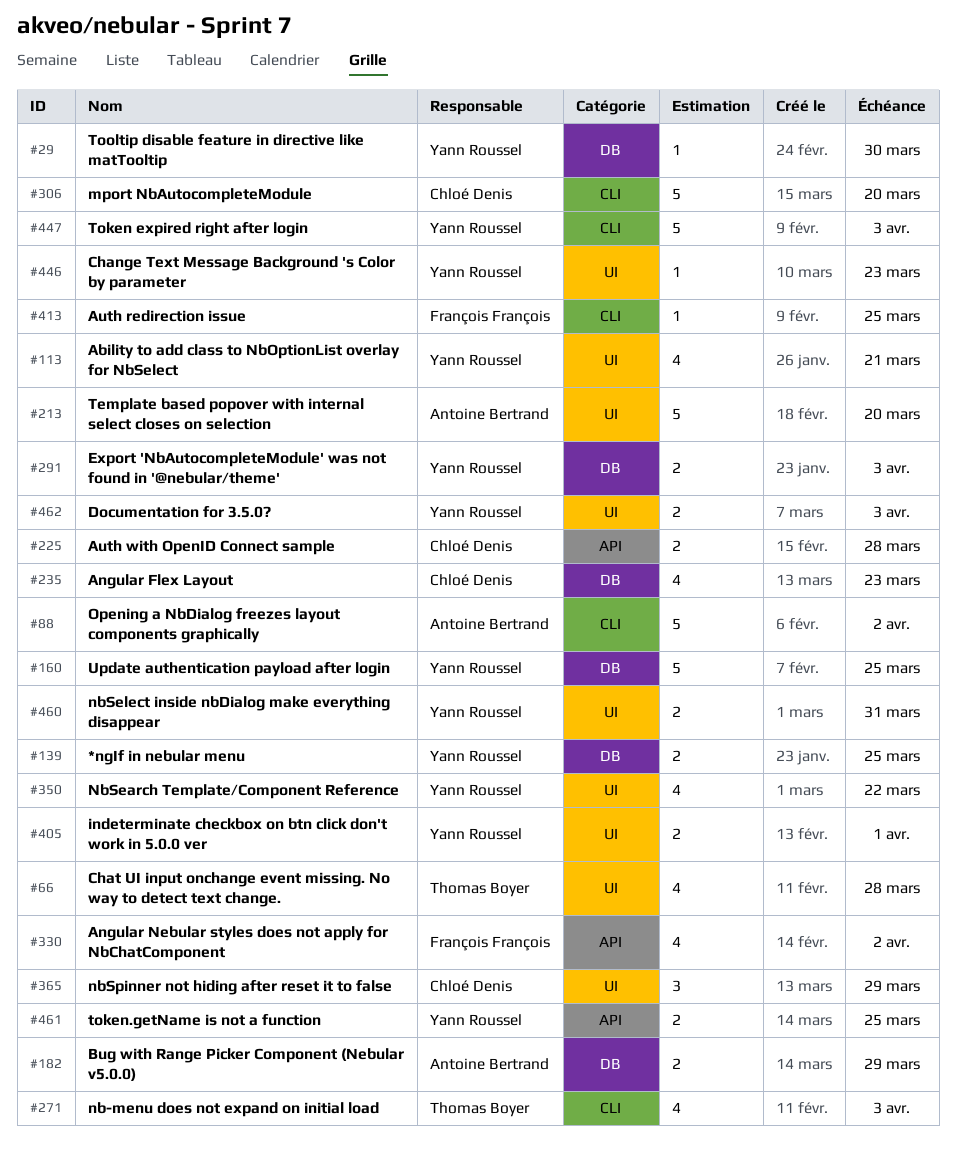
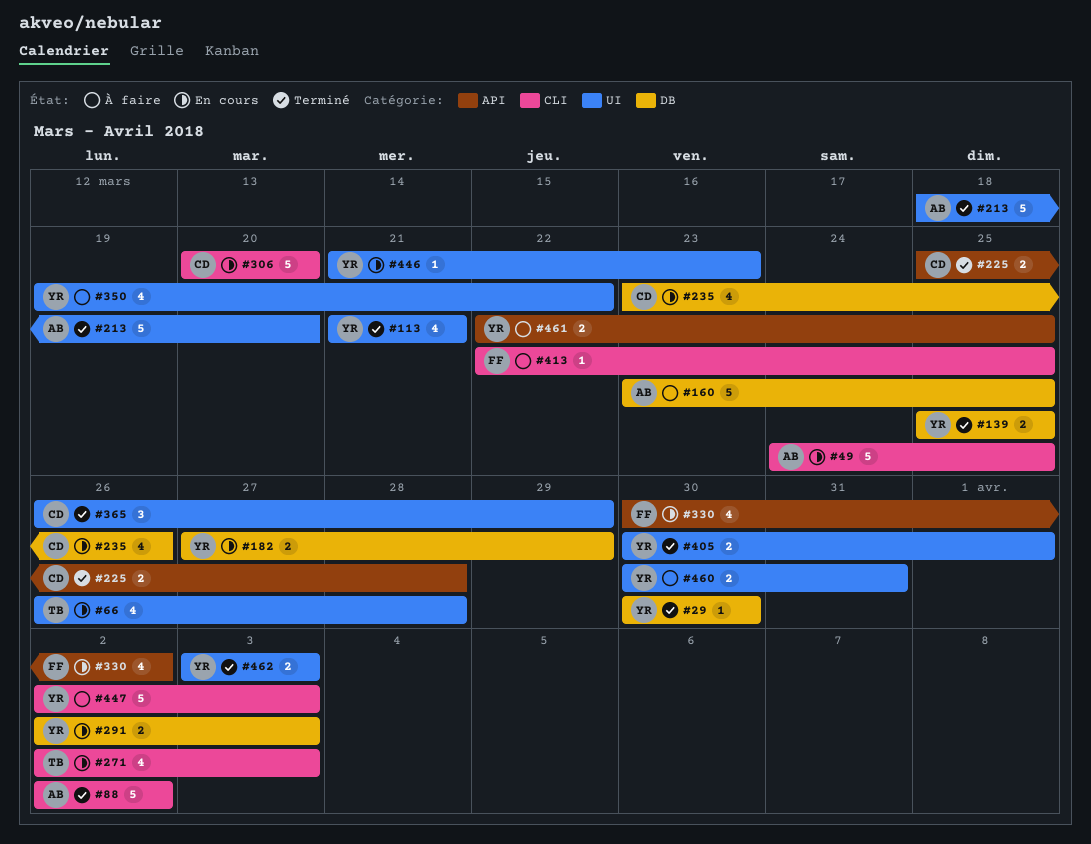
#49: none -> present
#160, owner: Yann Roussel -> Antoine Bertrand
#182, owner: Antoine Bertrand -> Yann Roussel
#235, due: Mar 23 -> Mar 26

